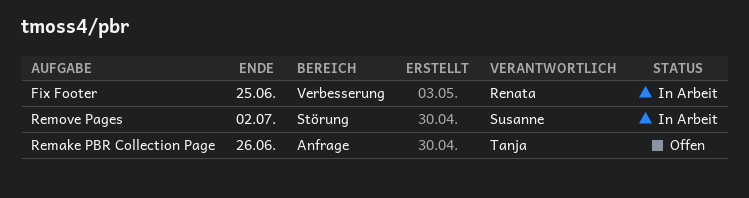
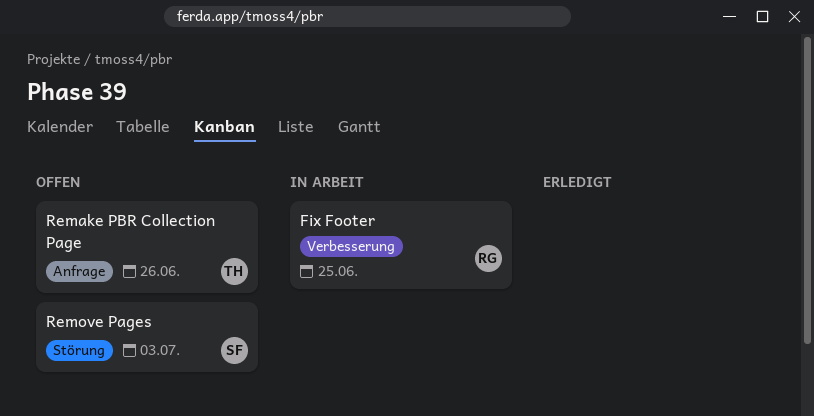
Remove Pages, status: In Arbeit -> Offen
Remove Pages, due: Jul 2 -> Jul 3

